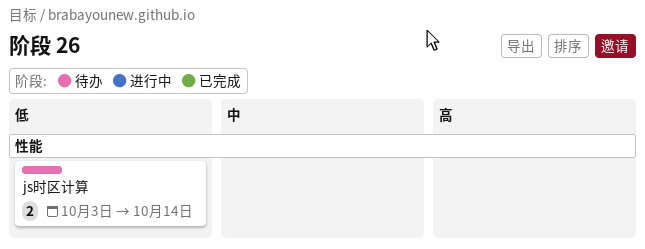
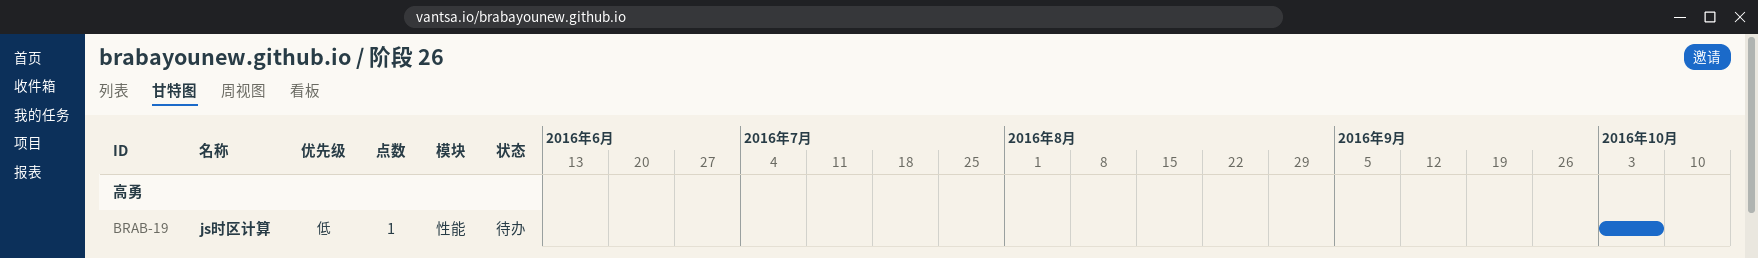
js时区计算, estimate: 2 -> 1
js时区计算, due: Oct 14 -> Oct 7

